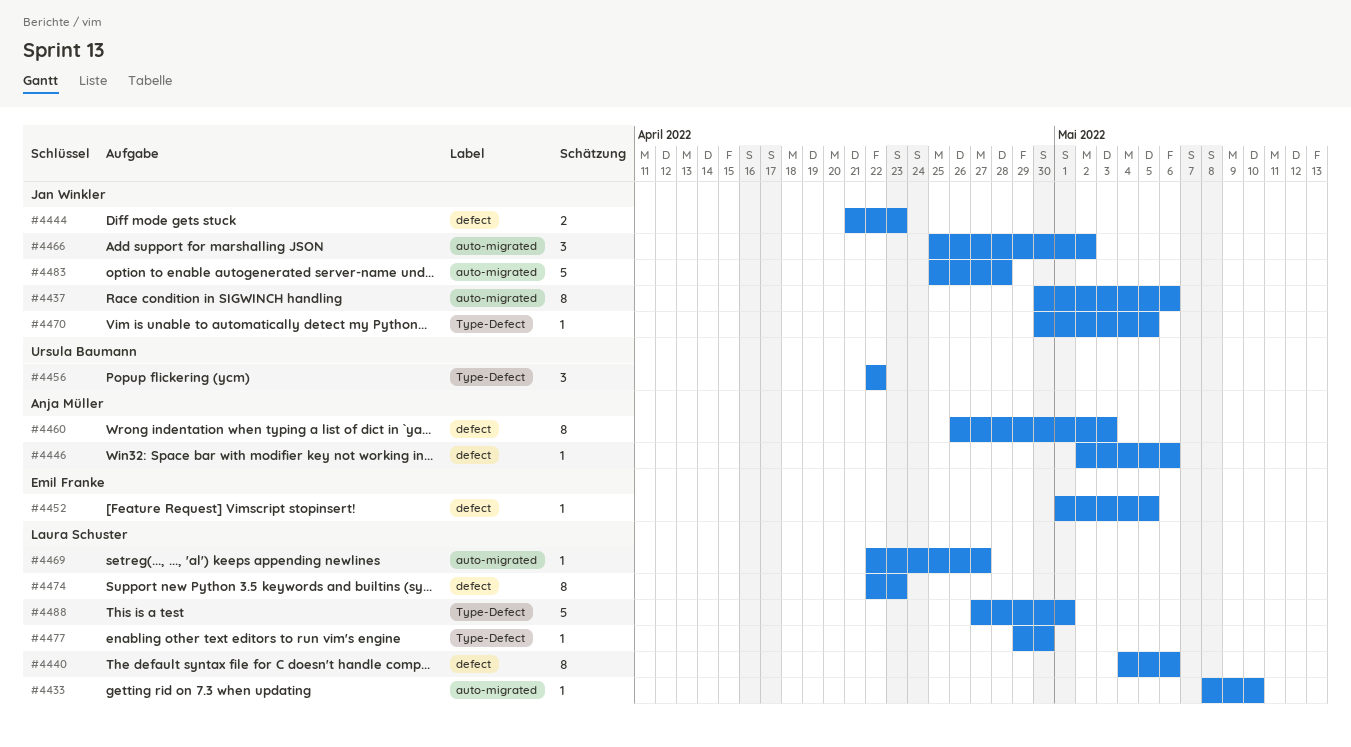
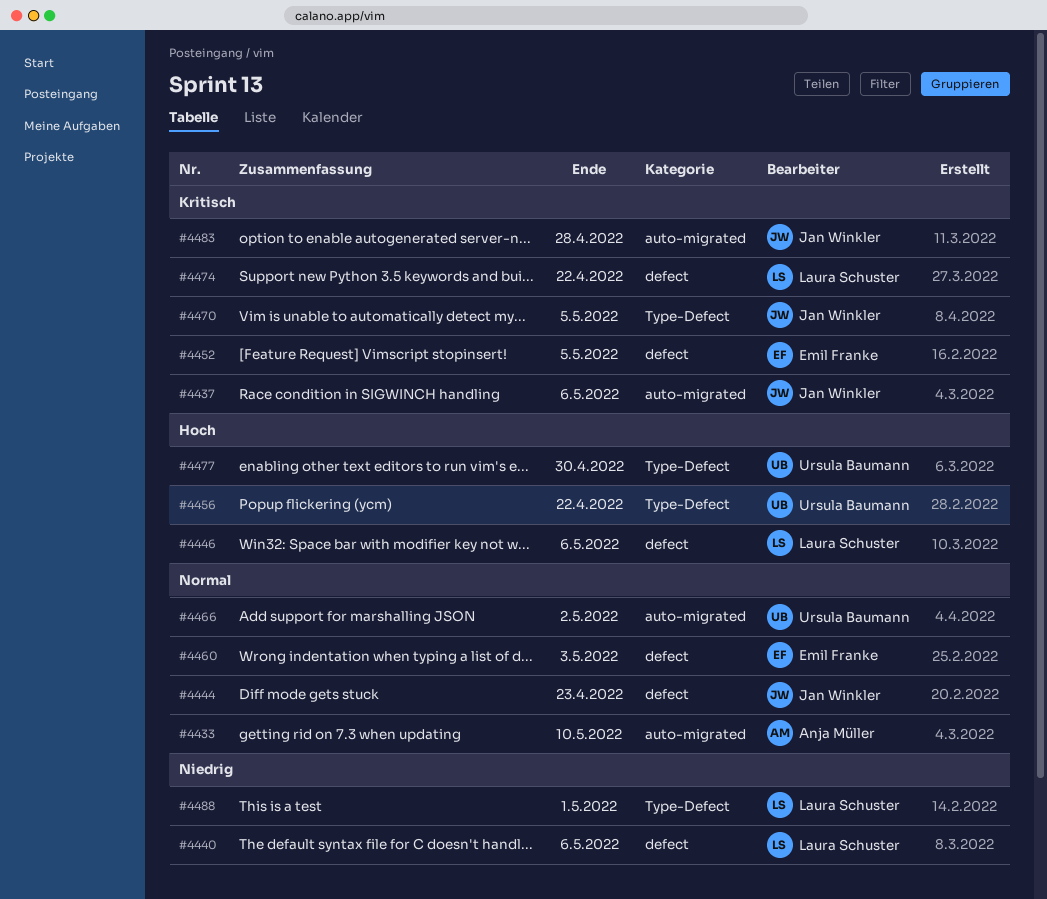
#4433, owner: Laura Schuster -> Anja Müller
#4446, owner: Anja Müller -> Laura Schuster
#4460, owner: Anja Müller -> Emil Franke
#4466, owner: Jan Winkler -> Ursula Baumann
#4469: present -> none
#4474, due: Apr 23 -> Apr 22
#4477, owner: Laura Schuster -> Ursula Baumann

